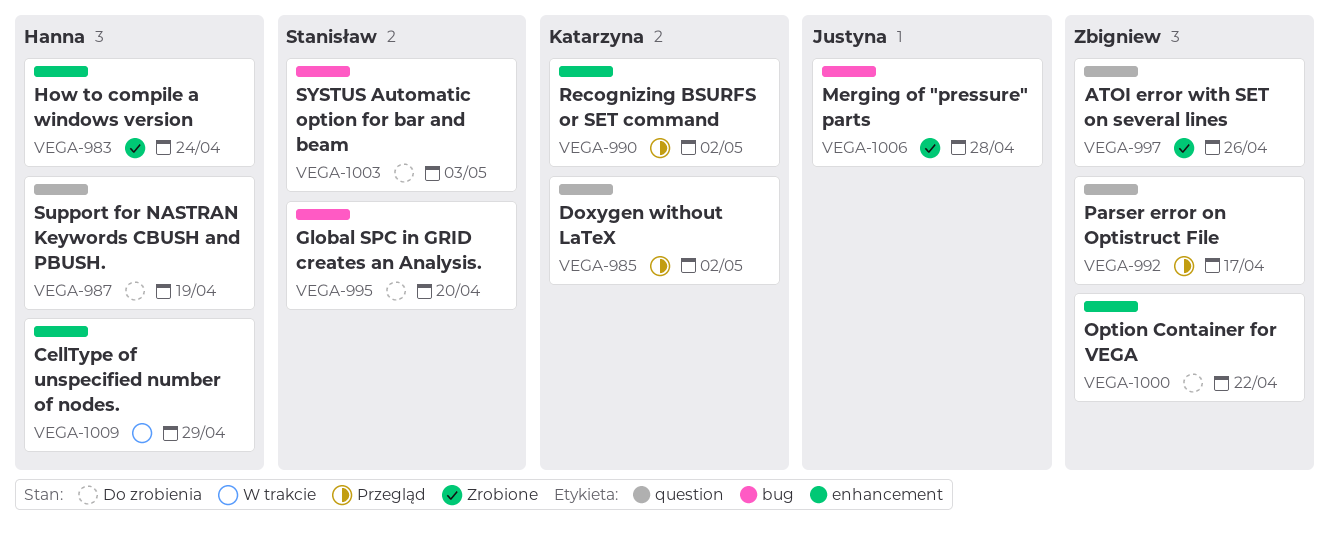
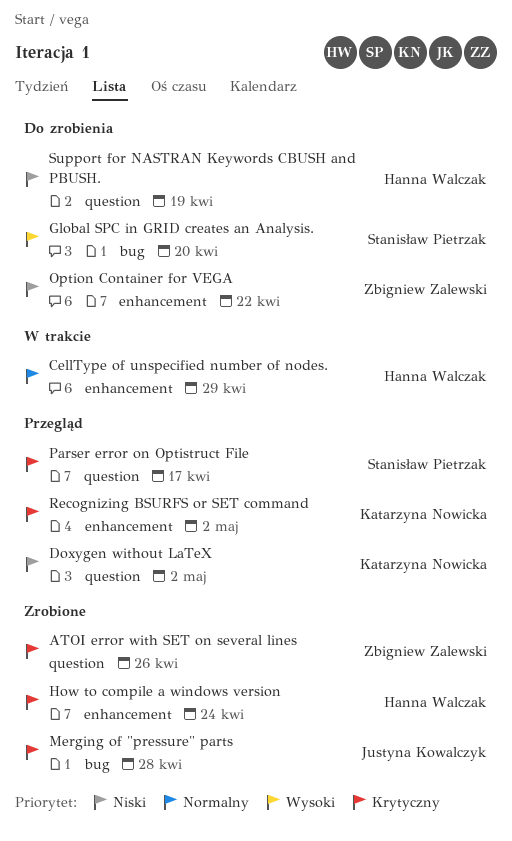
Parser error on Optistruct File, owner: Zbigniew Zalewski -> Stanisław Pietrzak
SYSTUS Automatic option for bar and beam: present -> none

